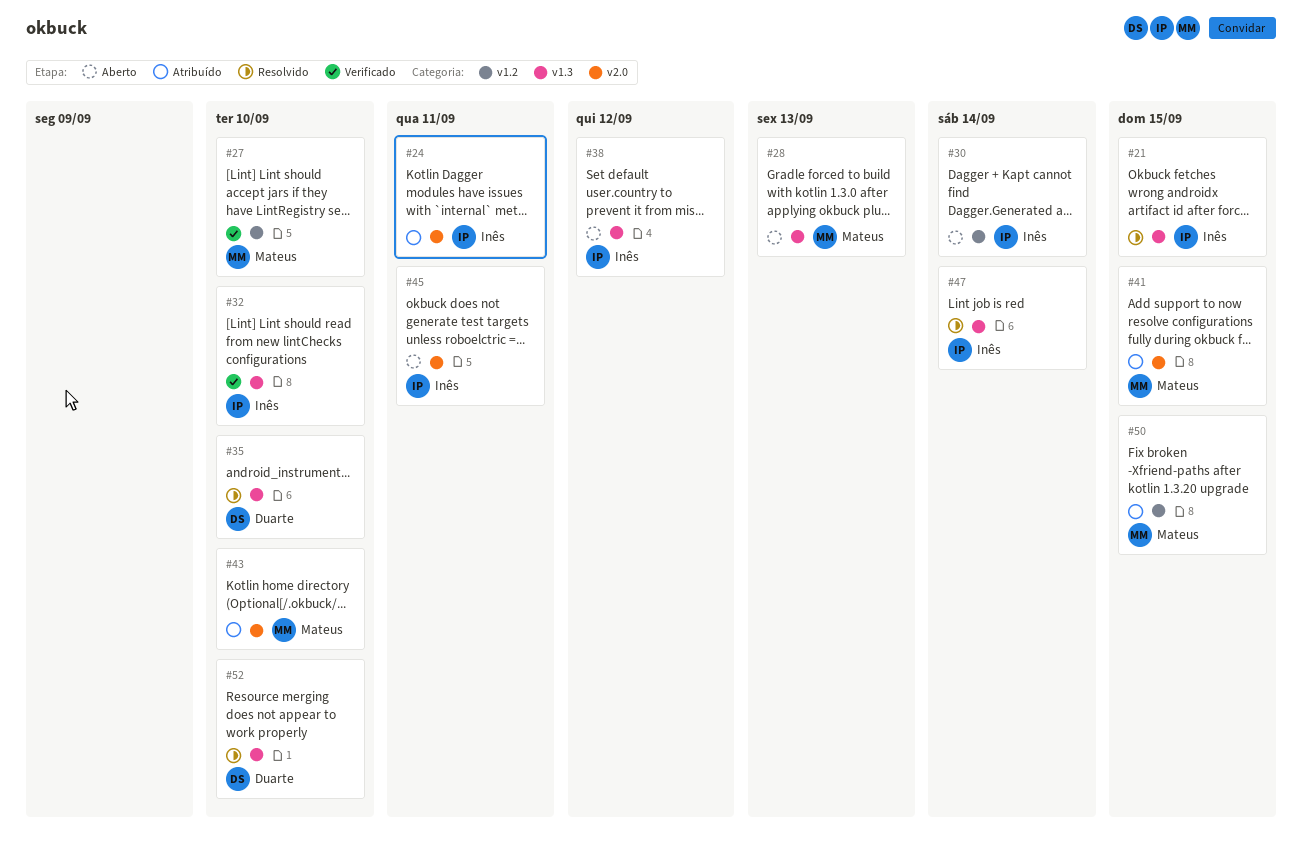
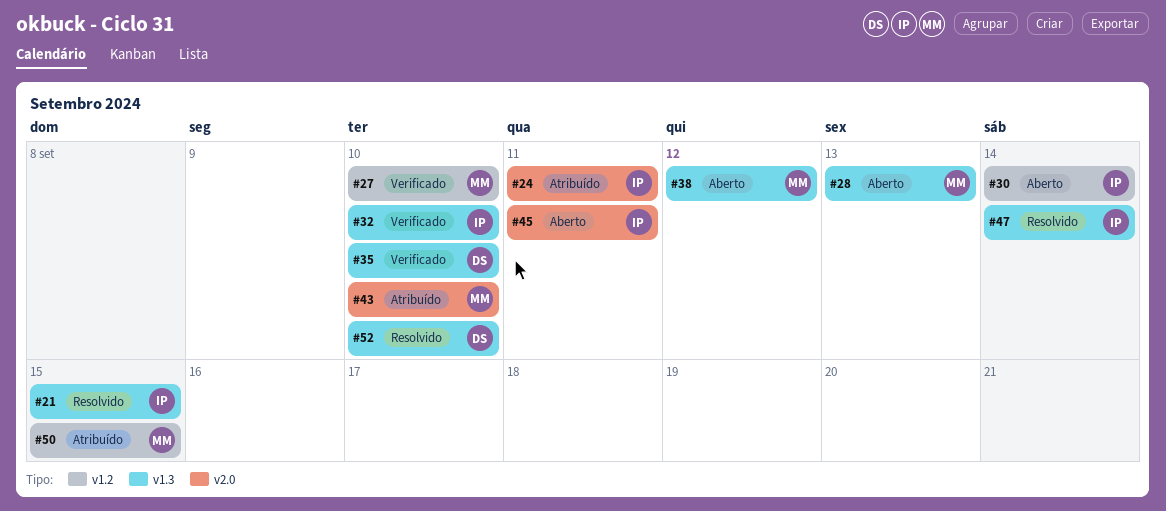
#35, status: Resolvido -> Verificado
#38, owner: Inês -> Mateus
#41: present -> none

